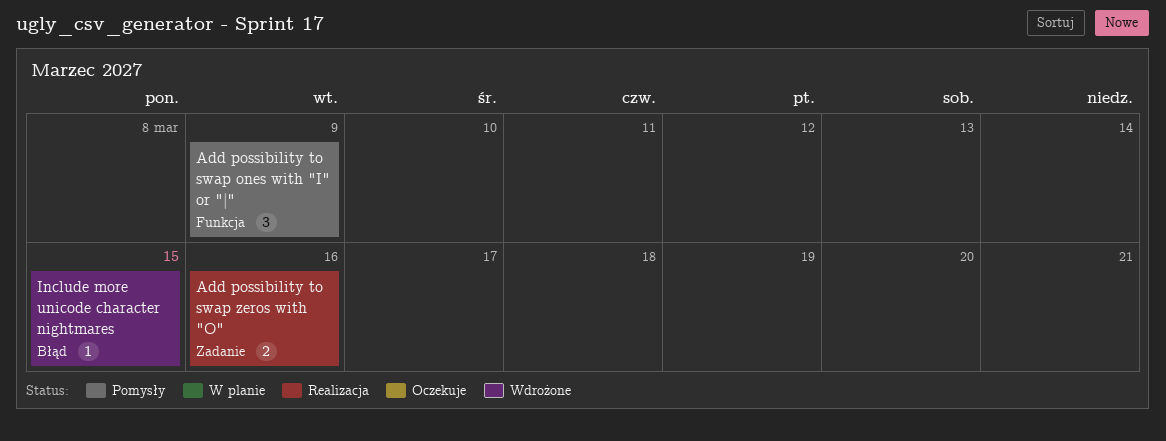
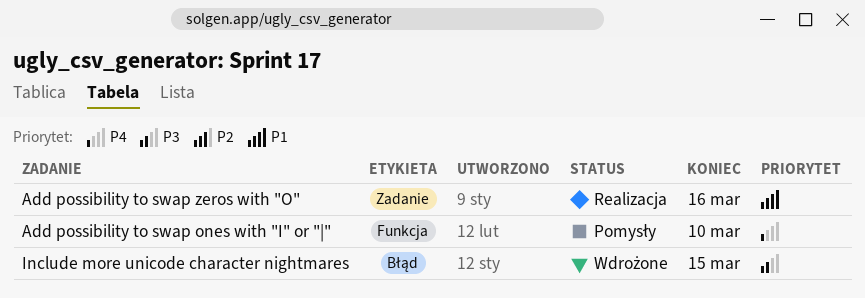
Add possibility to swap ones with "I" or "|", due: Mar 9 -> Mar 10

